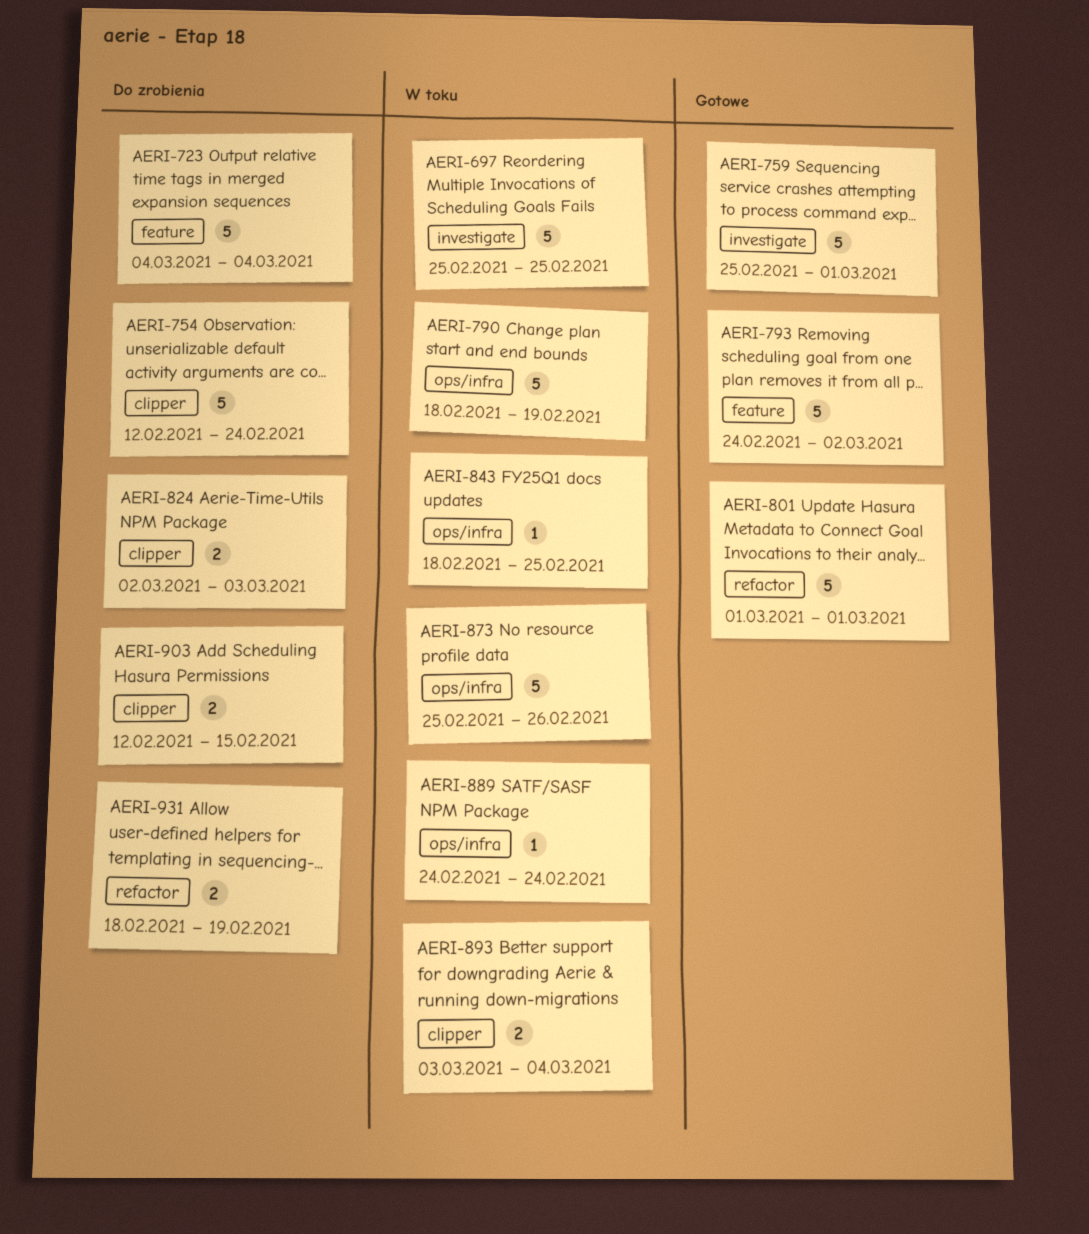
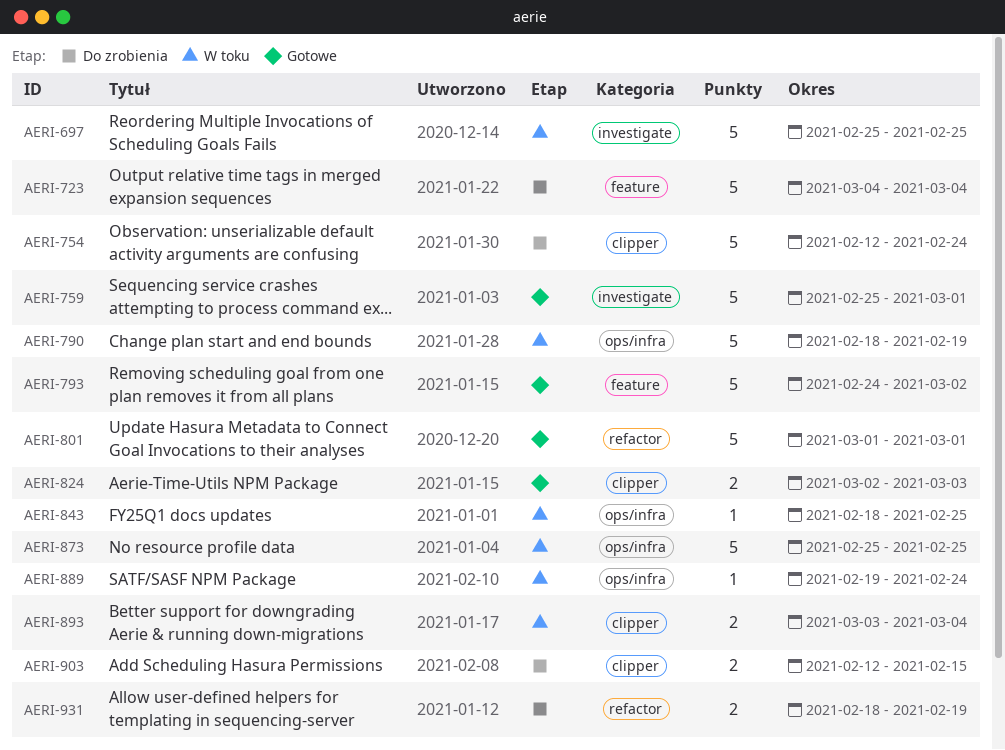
AERI-824, status: Do zrobienia -> Gotowe
AERI-873, due: Feb 26 -> Feb 25
AERI-889, start: Feb 24 -> Feb 19

